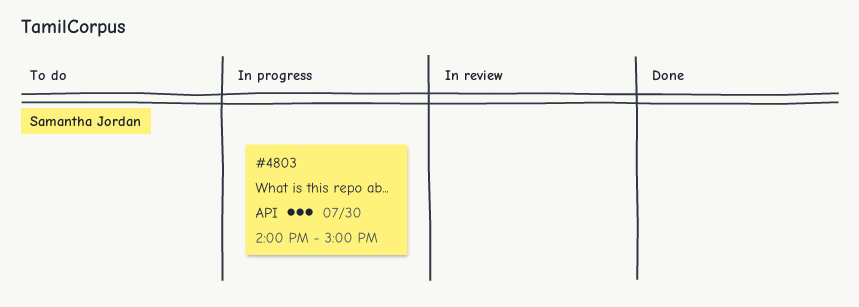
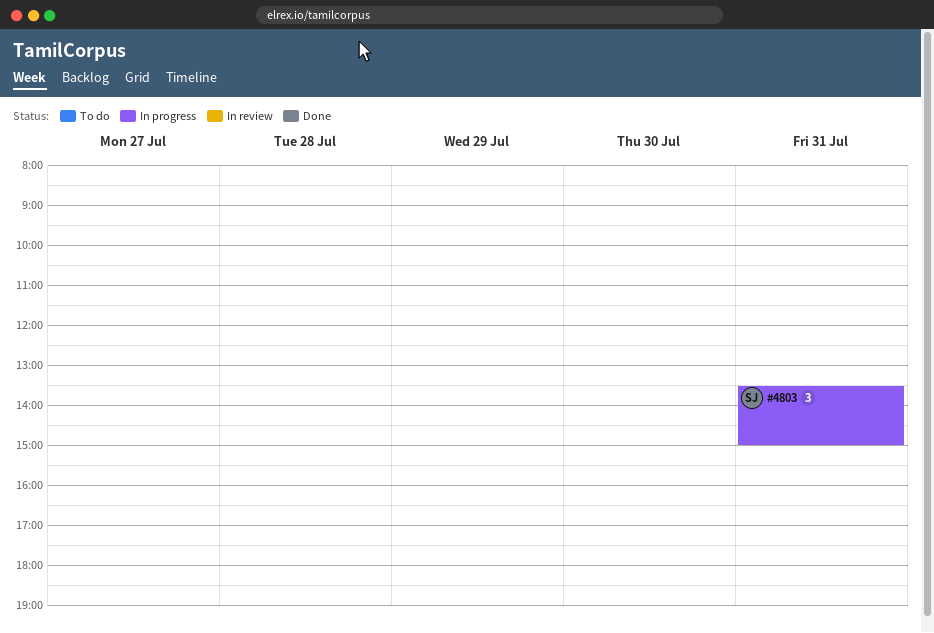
#4803, day: Jul 30 -> Jul 31
#4803, begins: 14:00 -> 13:30

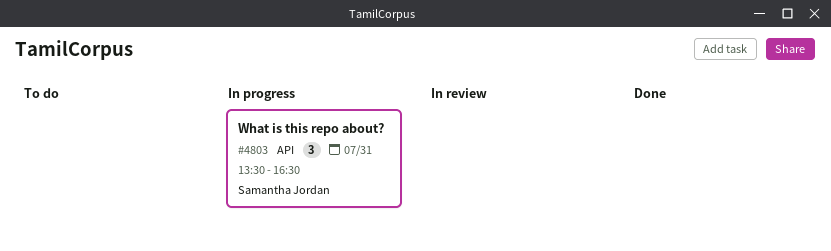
#4803, ends: 15:00 -> 16:30

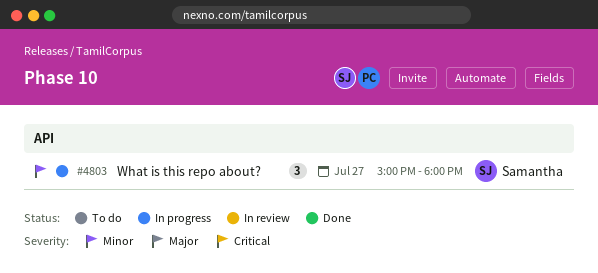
#4803, day: Jul 31 -> Jul 27
#4803, begins: 13:30 -> 15:00
#4803, ends: 16:30 -> 18:00

